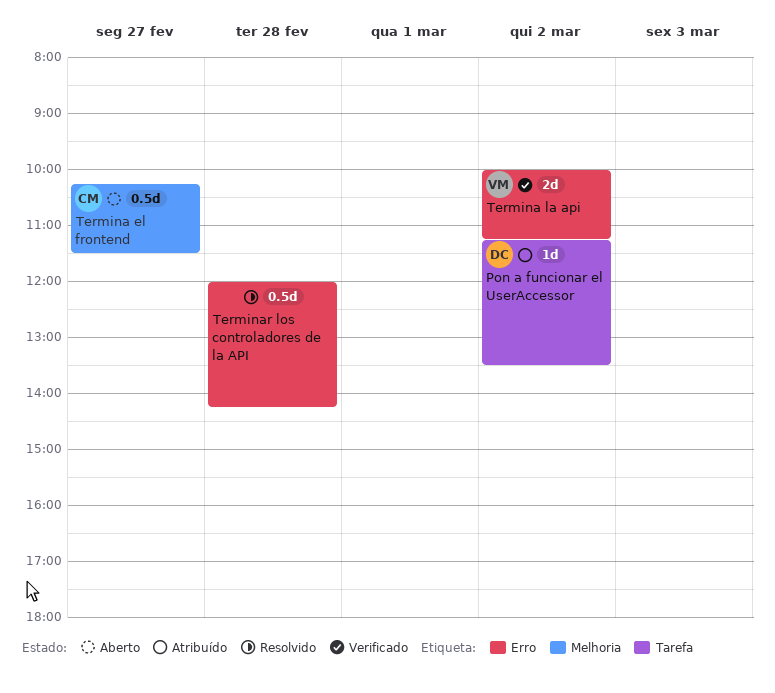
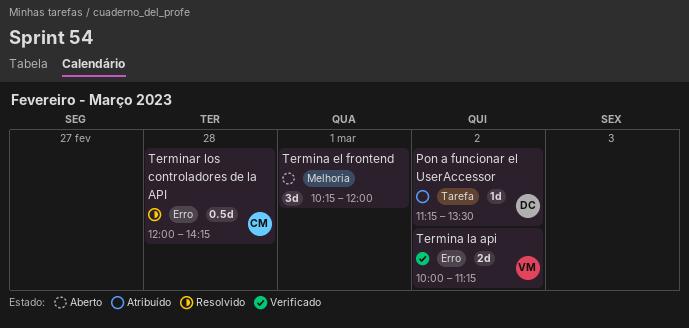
Termina el frontend, owner: CM -> none
Termina el frontend, estimate: 0.5d -> 3d
Termina el frontend, day: Feb 27 -> Mar 1
Termina el frontend, ends: 11:30 -> 12:00
Terminar los controladores de la API, owner: none -> CM

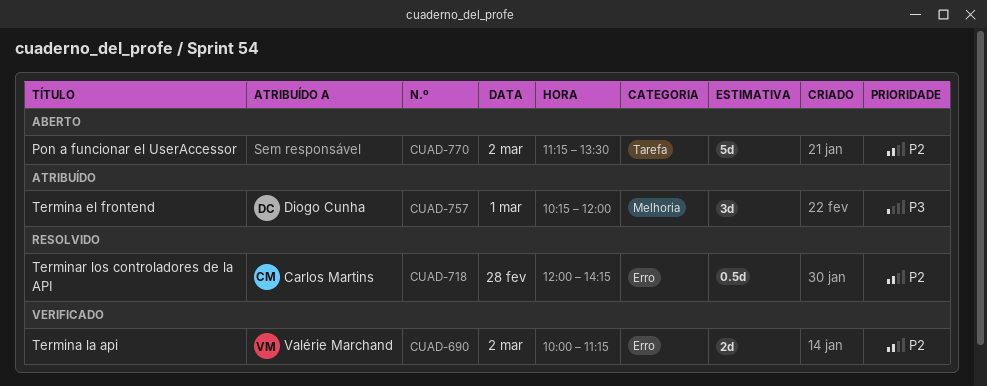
Pon a funcionar el UserAccessor, status: Atribuído -> Aberto
Pon a funcionar el UserAccessor, owner: Diogo Cunha -> none
Pon a funcionar el UserAccessor, estimate: 1d -> 5d
Termina el frontend, status: Aberto -> Atribuído
Termina el frontend, owner: none -> Diogo Cunha

